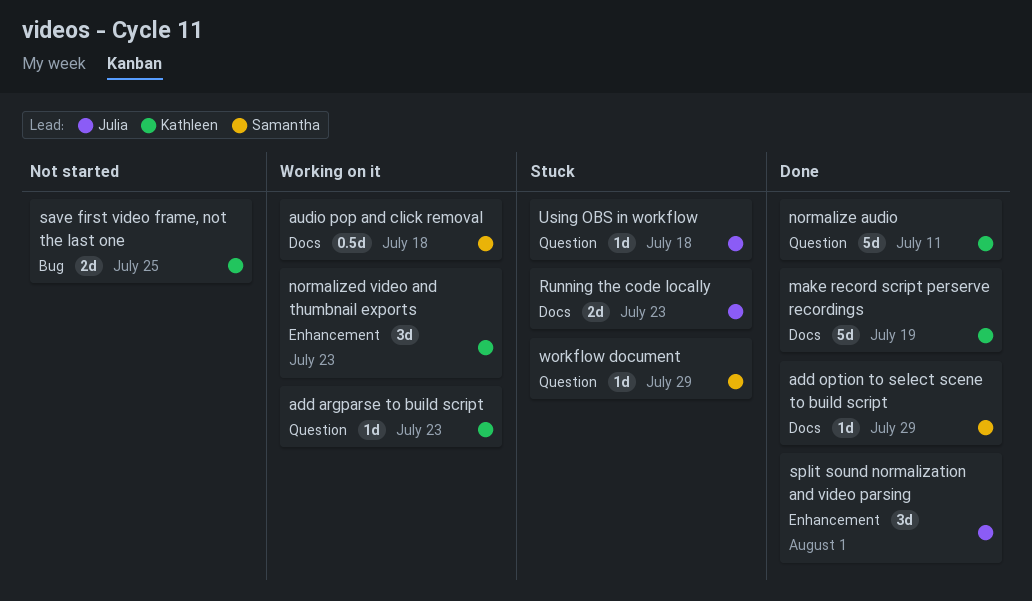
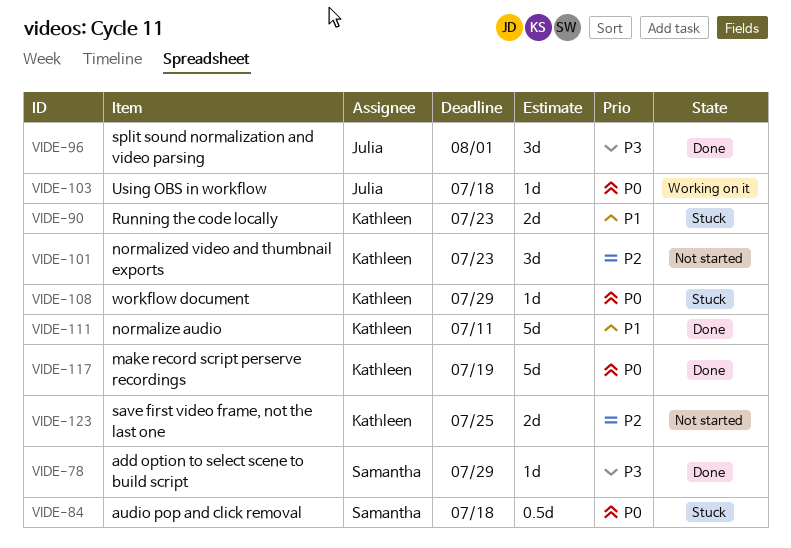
add argparse to build script: present -> none
audio pop and click removal, status: Working on it -> Stuck
normalized video and thumbnail exports, status: Working on it -> Not started
Running the code locally, owner: Julia -> Kathleen
Using OBS in workflow, status: Stuck -> Working on it
workflow document, owner: Samantha -> Kathleen

